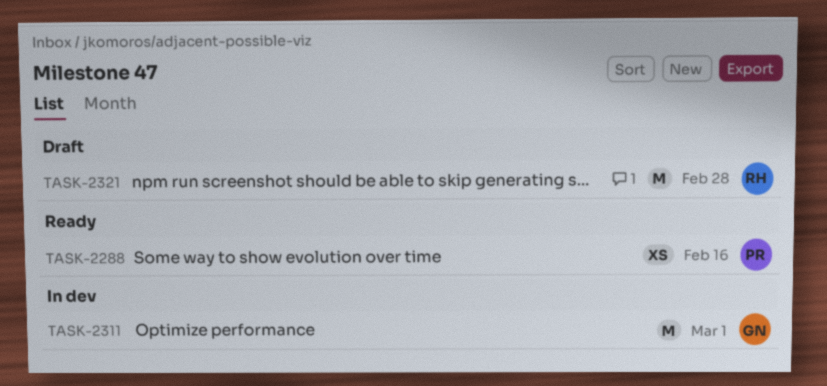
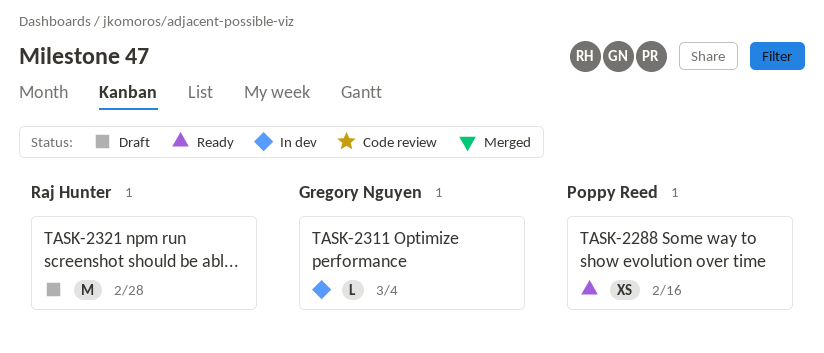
TASK-2311, estimate: M -> L
TASK-2311, due: Mar 1 -> Mar 4

